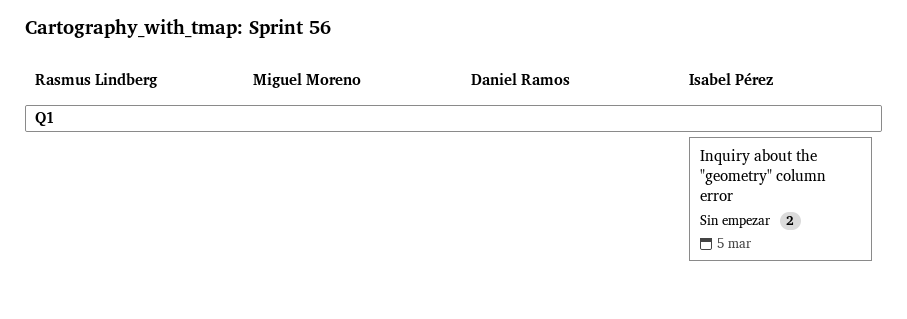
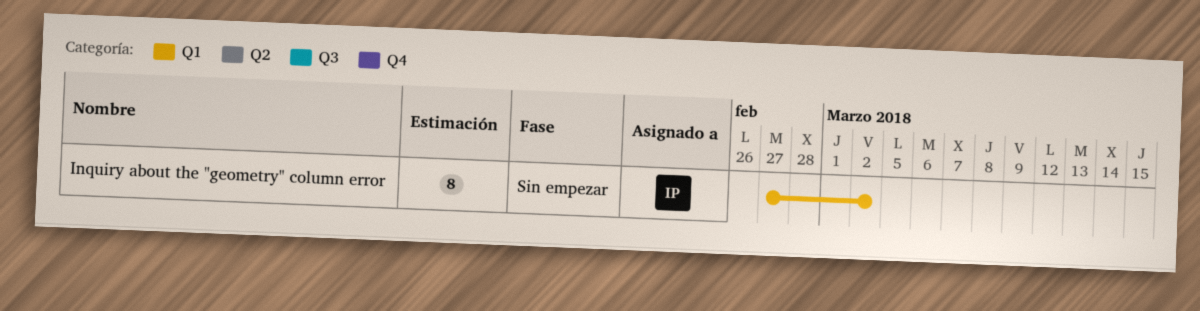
Inquiry about the "geometry" column error, estimate: 2 -> 8
Inquiry about the "geometry" column error, due: Mar 5 -> Mar 2

